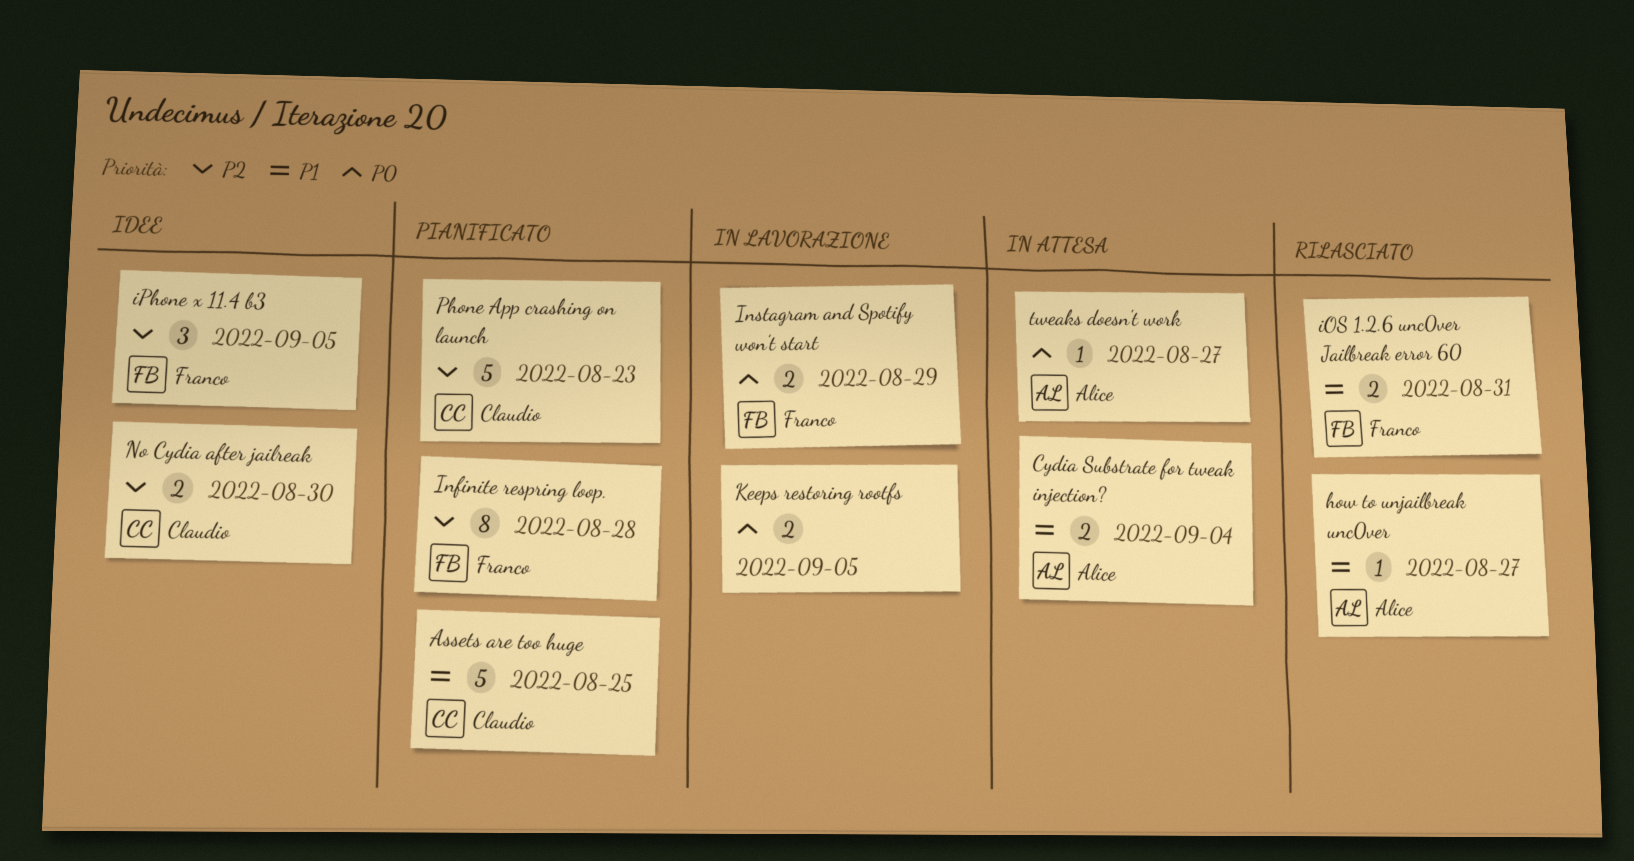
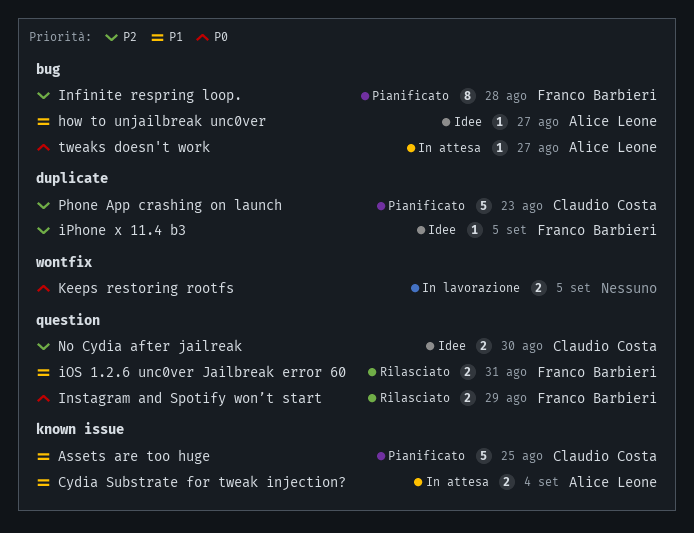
how to unjailbreak unc0ver, status: Rilasciato -> Idee
Instagram and Spotify won’t start, status: In lavorazione -> Rilasciato
iPhone x 11.4 b3, estimate: 3 -> 1

